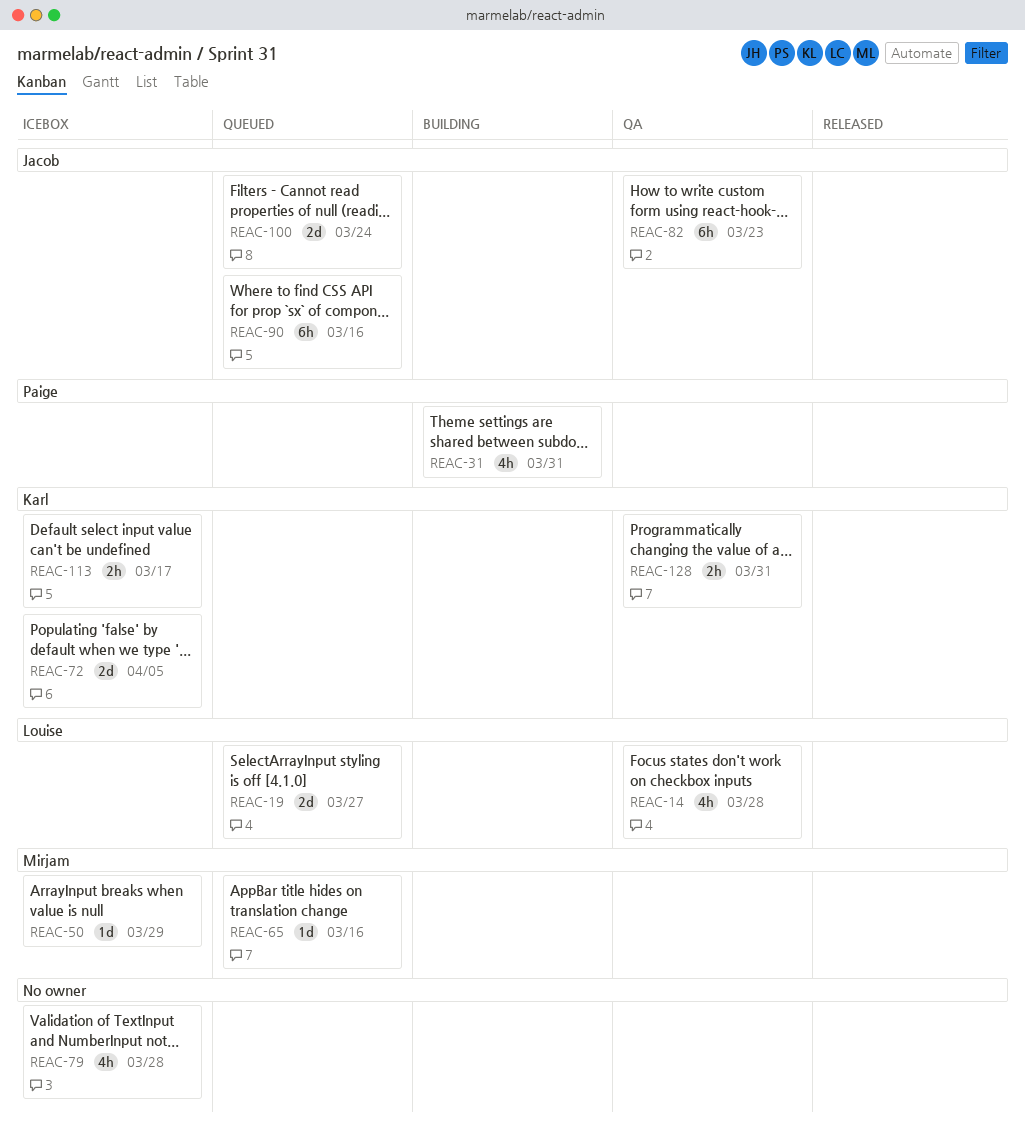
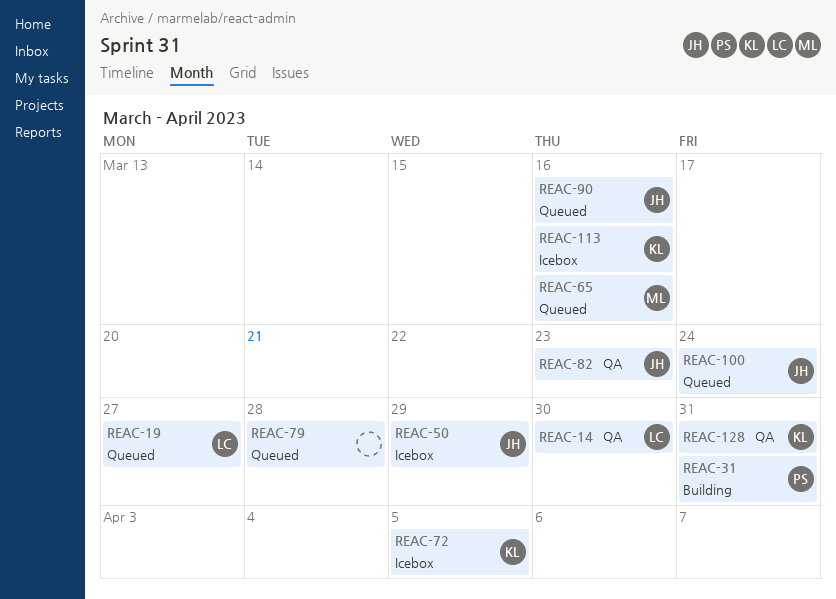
REAC-14, due: Mar 28 -> Mar 30
REAC-50, owner: Mirjam -> Jacob
REAC-79, status: Icebox -> Queued
REAC-113, due: Mar 17 -> Mar 16

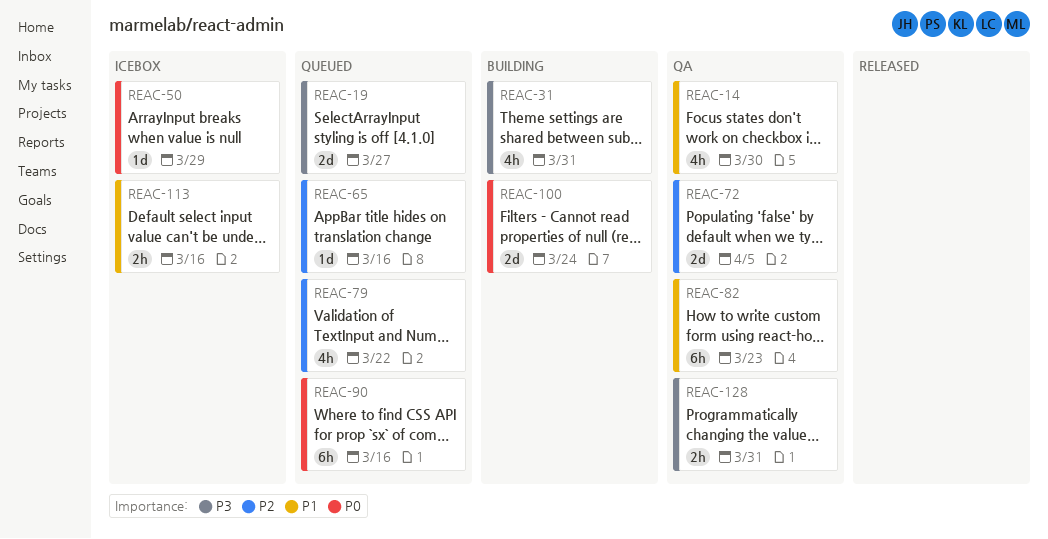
REAC-72, status: Icebox -> QA
REAC-79, due: Mar 28 -> Mar 22
REAC-100, status: Queued -> Building

